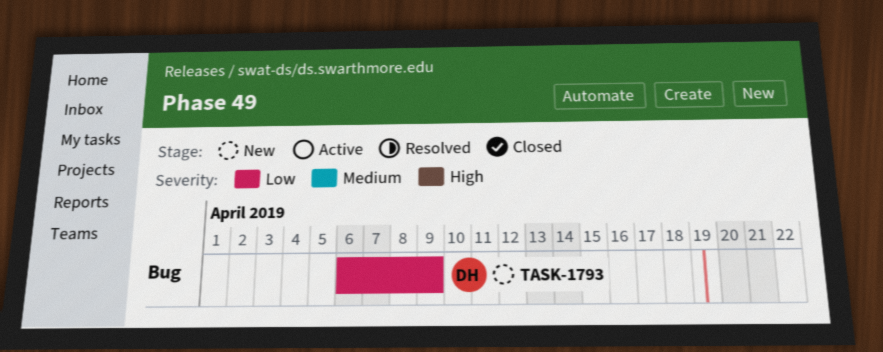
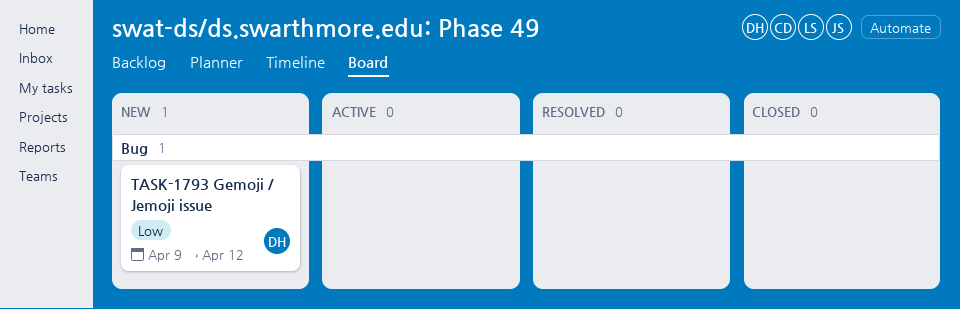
TASK-1793, start: Apr 6 -> Apr 9
TASK-1793, due: Apr 9 -> Apr 12

